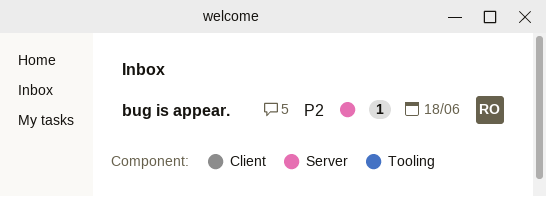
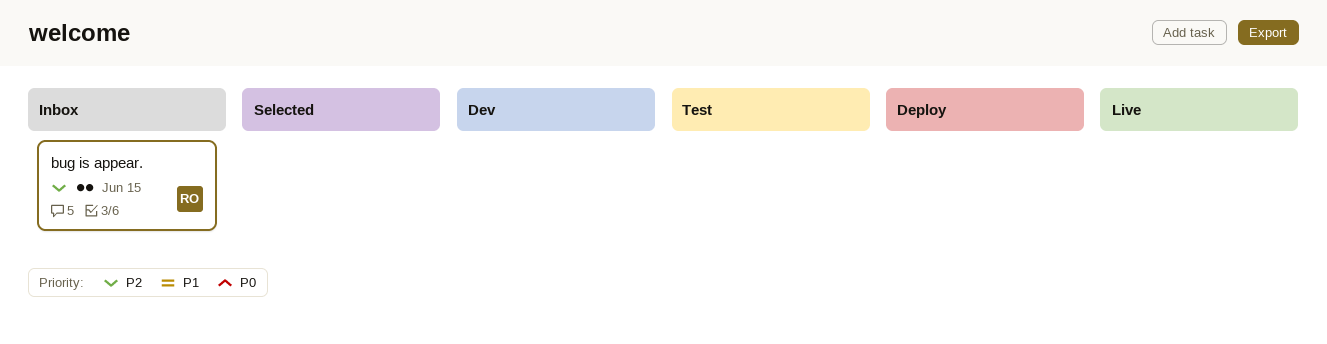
bug is appear., estimate: 1 -> 2
bug is appear., due: Jun 18 -> Jun 15

